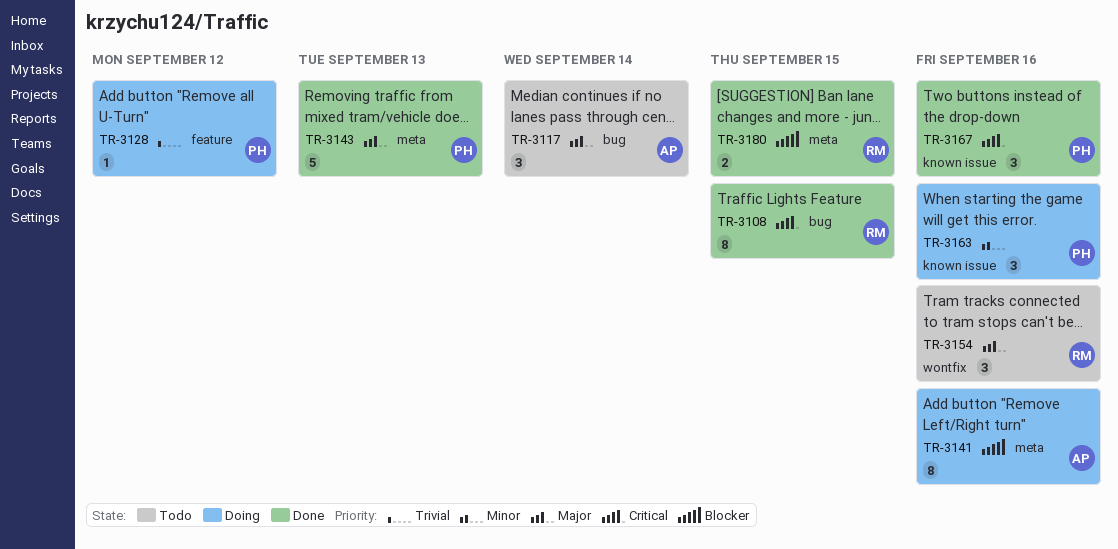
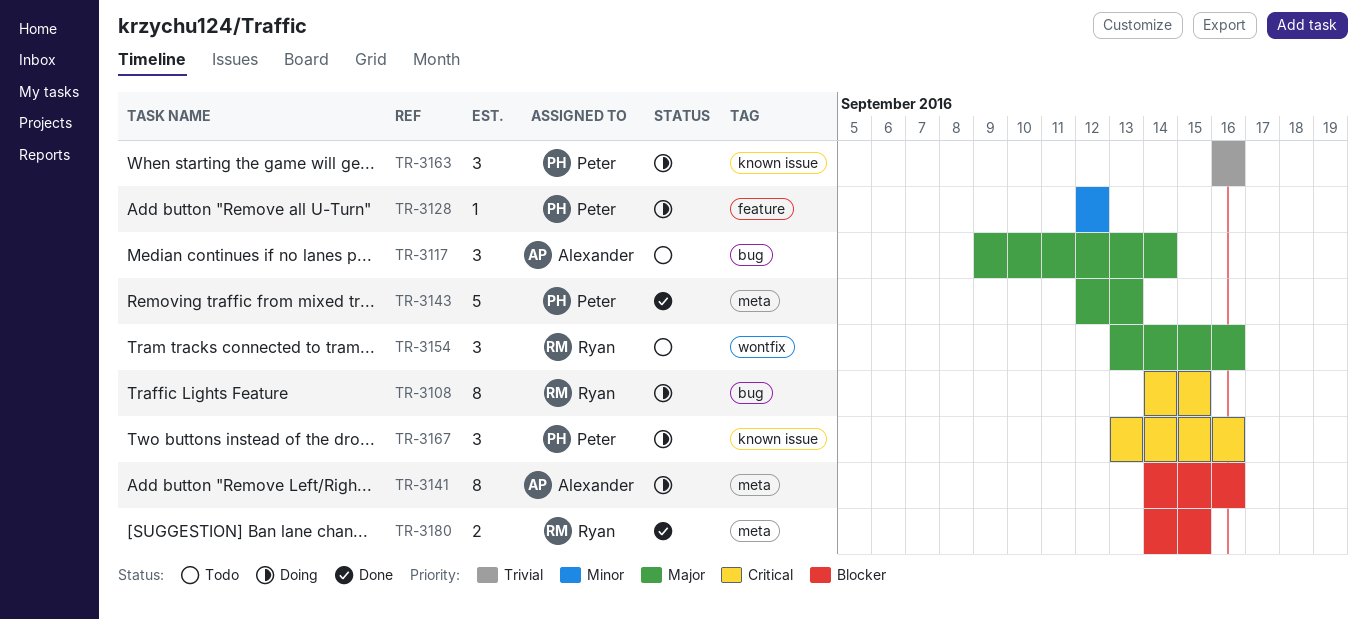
TR-3108, status: Done -> Doing
TR-3128, priority: Trivial -> Minor
TR-3163, priority: Minor -> Trivial
TR-3167, status: Done -> Doing

